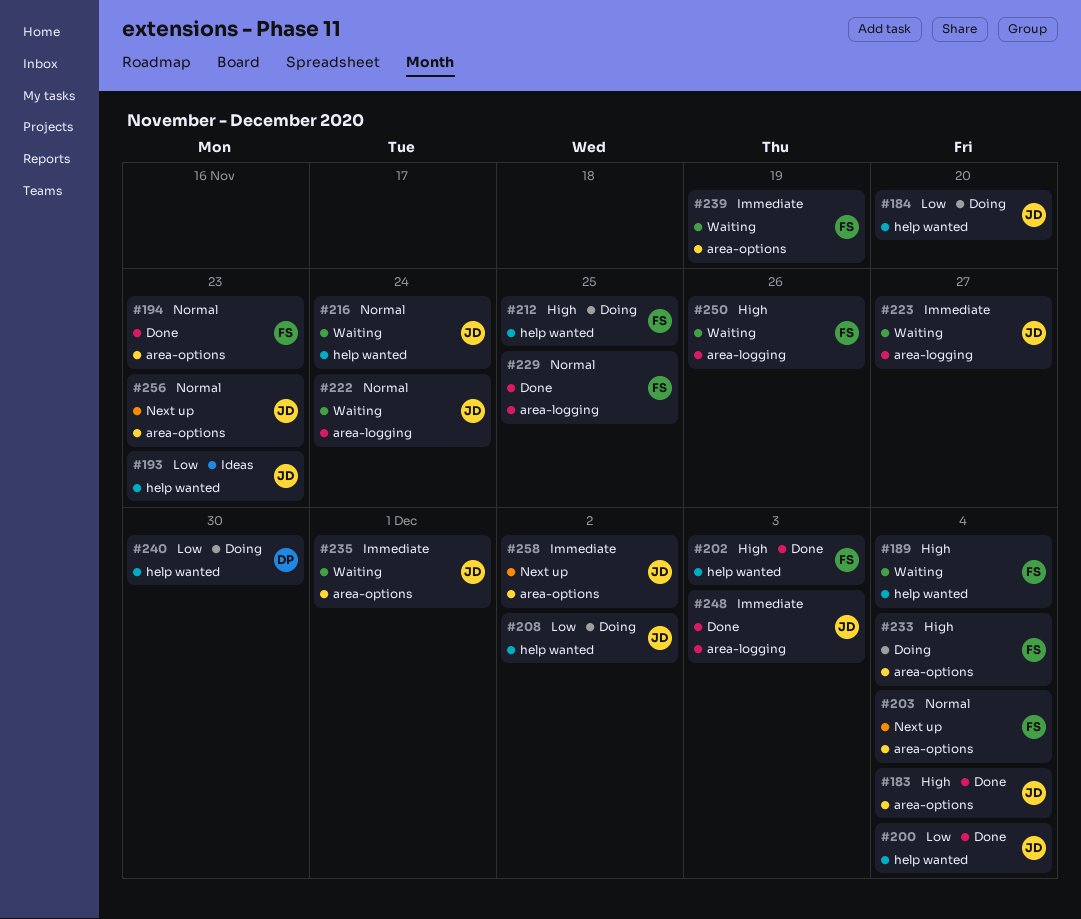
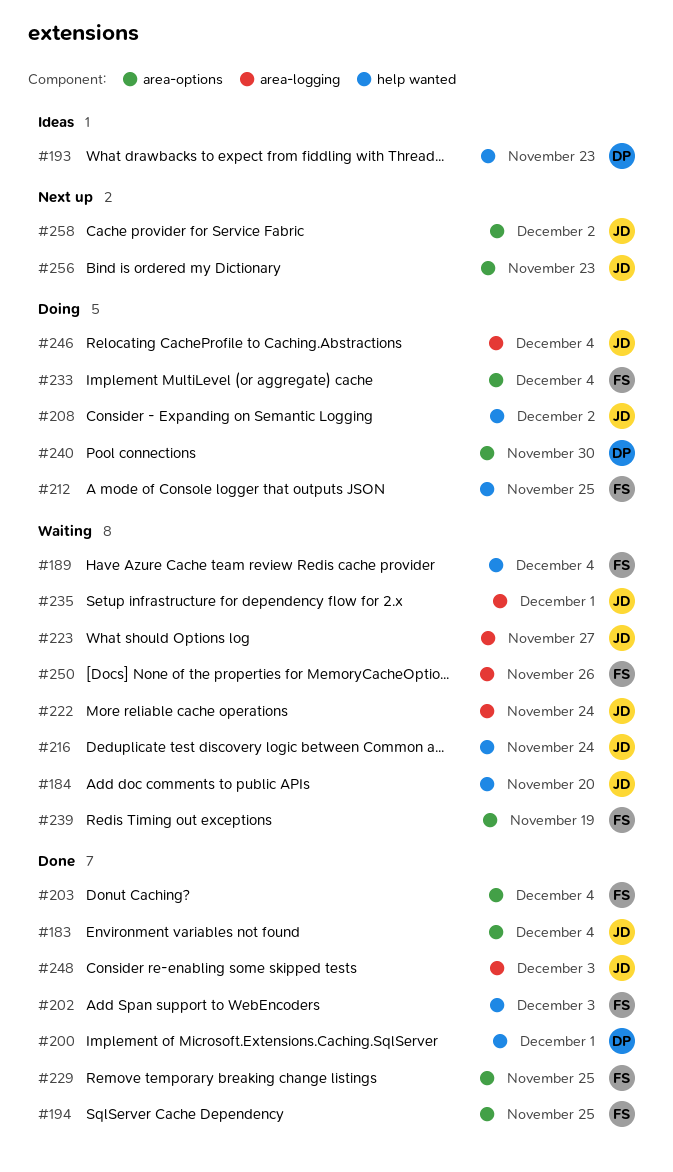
#184, status: Doing -> Waiting
#193, owner: JD -> DP
#194, due: Nov 23 -> Nov 25
#200, owner: JD -> DP
#200, due: Dec 4 -> Dec 1
#203, status: Next up -> Done
#229, label: area-logging -> area-options
#235, label: area-options -> area-logging
#240, label: help wanted -> area-options
#246: none -> present

